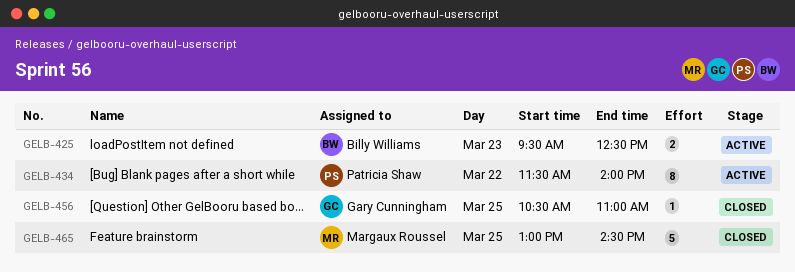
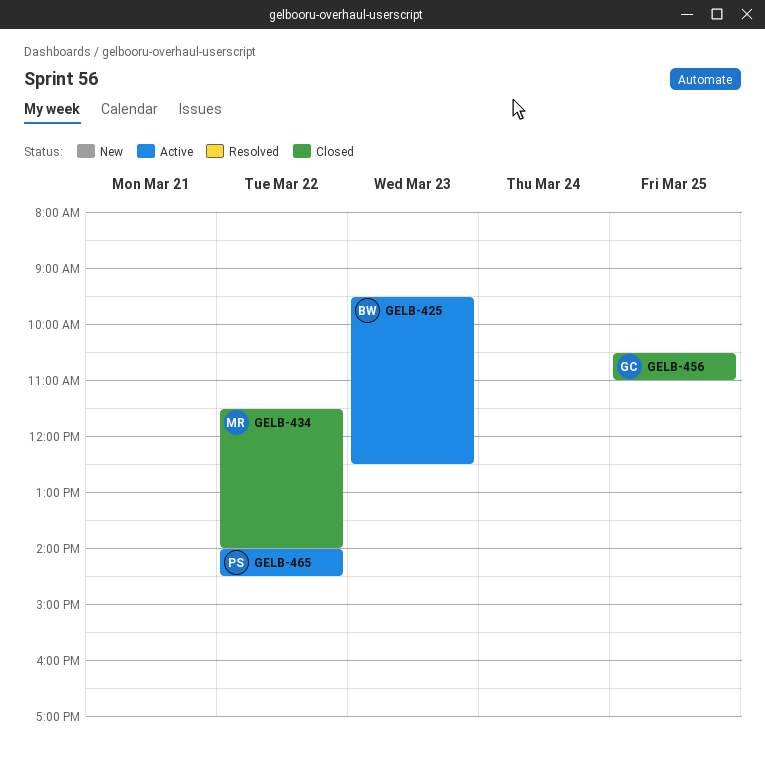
GELB-434, status: Active -> Closed
GELB-434, owner: Patricia Shaw -> Margaux Roussel
GELB-465, status: Closed -> Active
GELB-465, owner: Margaux Roussel -> Patricia Shaw
GELB-465, day: Mar 25 -> Mar 22
GELB-465, begins: 13:00 -> 14:00

